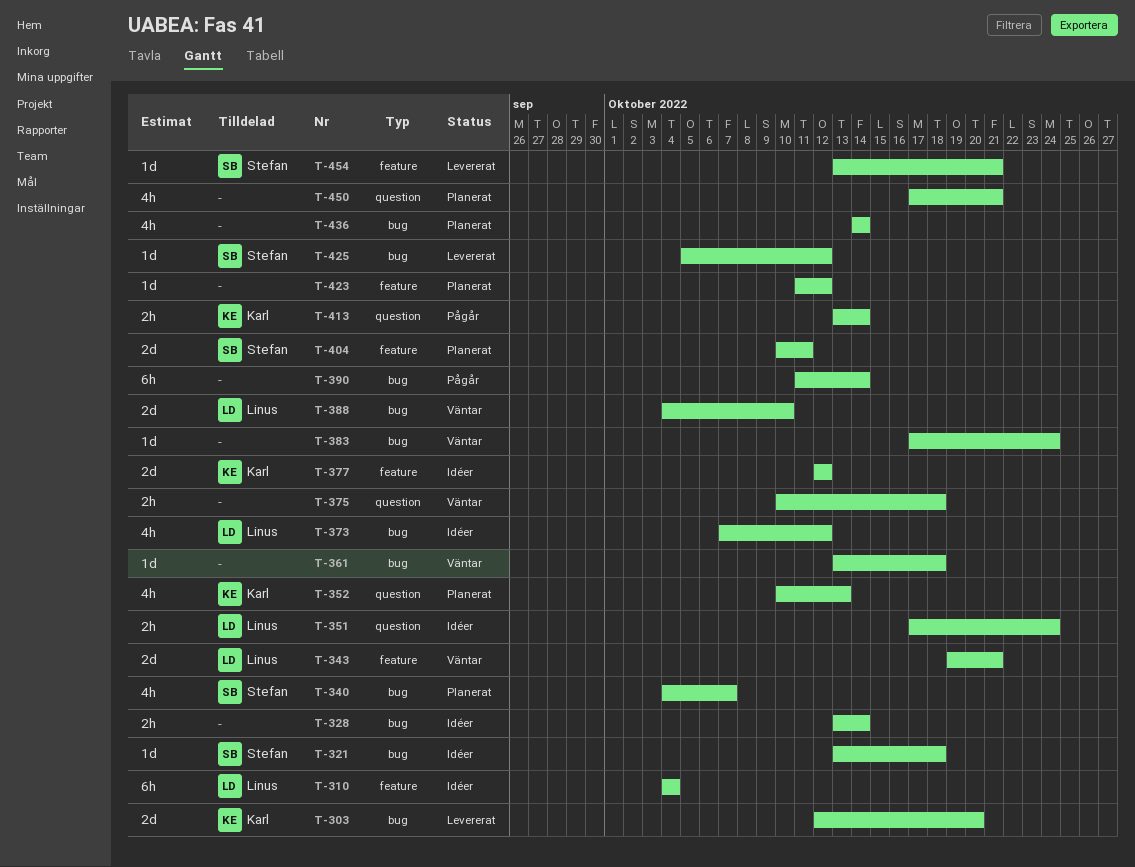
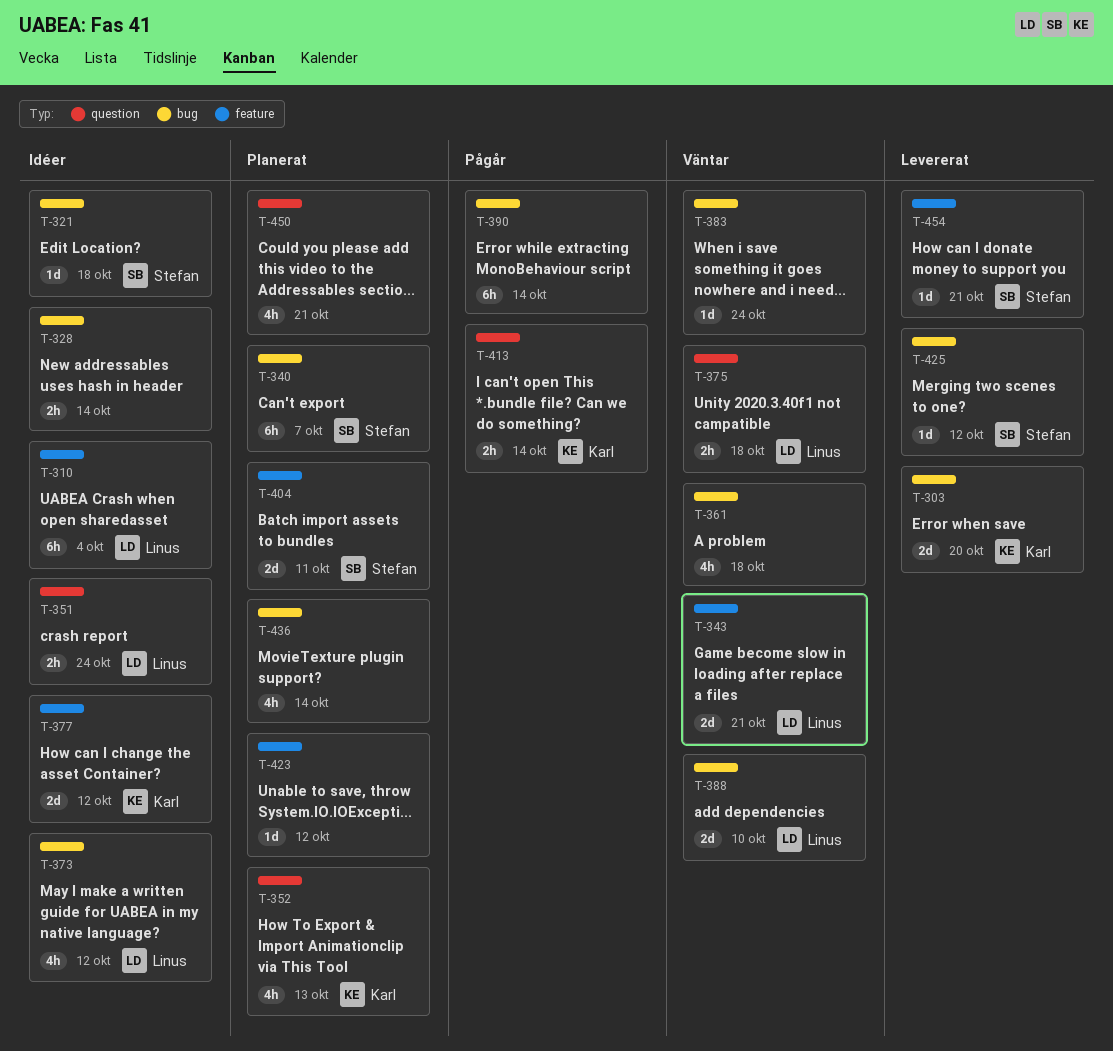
T-340, estimate: 4h -> 6h
T-361, estimate: 1d -> 4h
T-375, owner: none -> Linus

